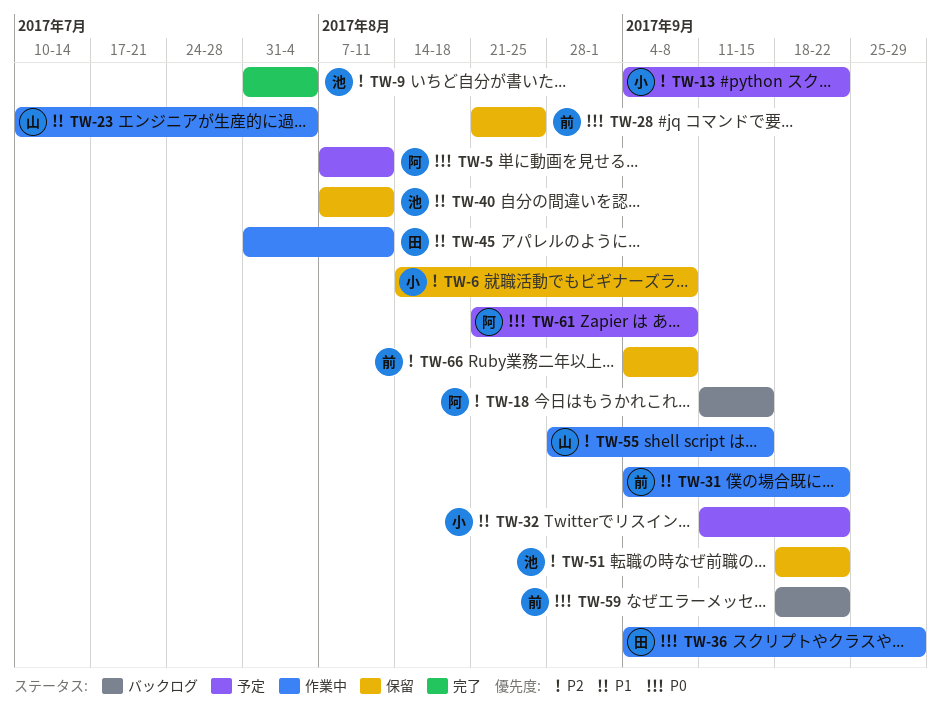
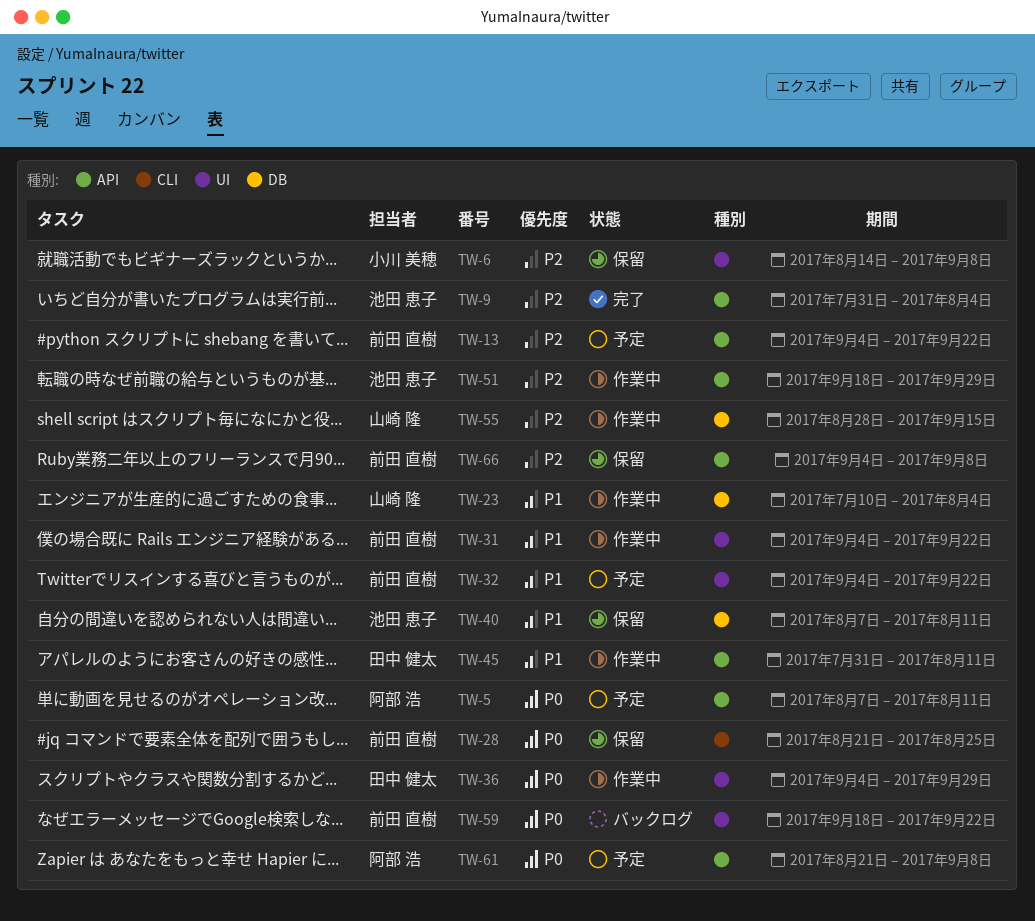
TW-13, owner: 小川 美穂 -> 前田 直樹
TW-18: present -> none
TW-32, owner: 小川 美穂 -> 前田 直樹
TW-32, start: Sep 11 -> Sep 4
TW-51, status: 保留 -> 作業中
TW-51, due: Sep 22 -> Sep 29

